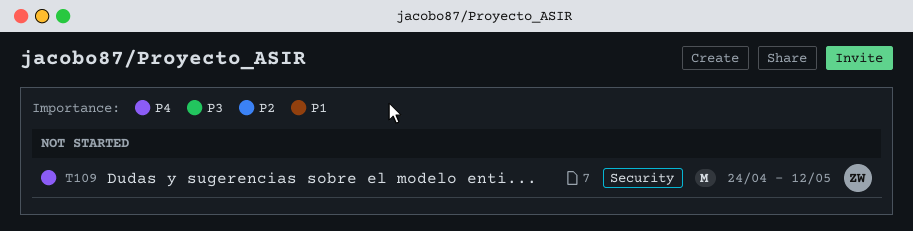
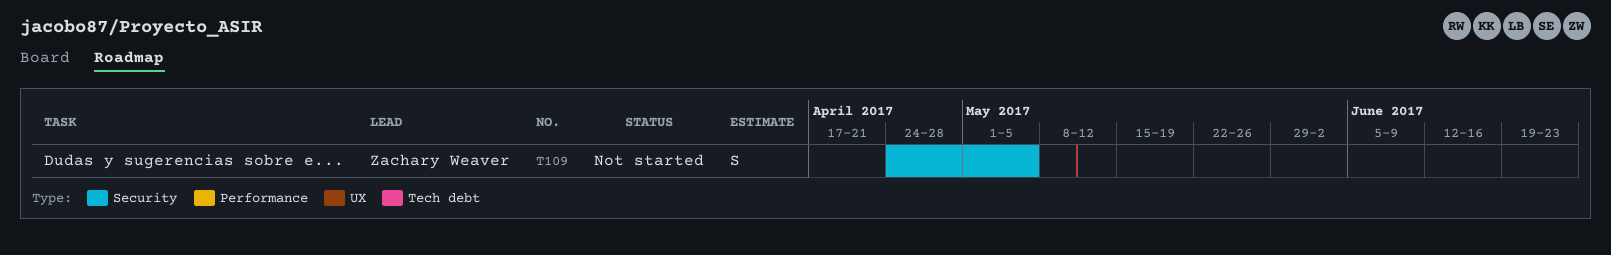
T109, estimate: M -> S
T109, due: May 12 -> May 5

